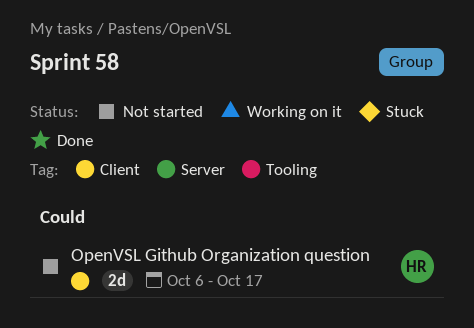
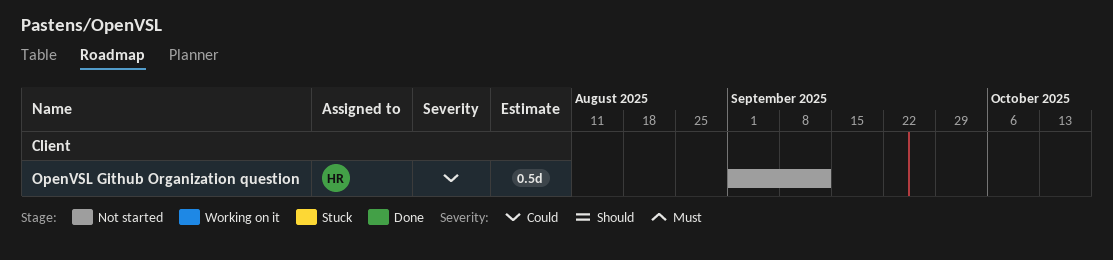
OpenVSL Github Organization question, estimate: 2d -> 0.5d
OpenVSL Github Organization question, start: Oct 6 -> Sep 1
OpenVSL Github Organization question, due: Oct 17 -> Sep 12

